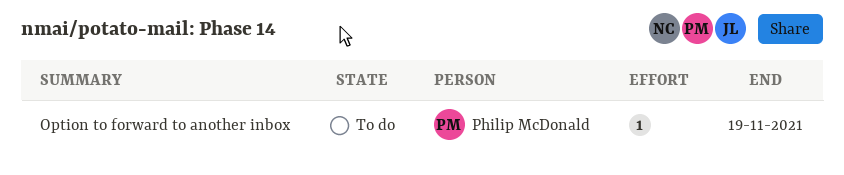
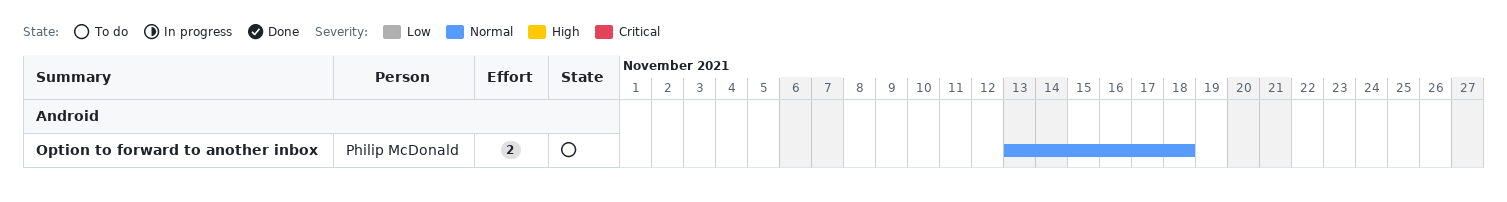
Option to forward to another inbox, estimate: 1 -> 2
Option to forward to another inbox, due: Nov 19 -> Nov 18

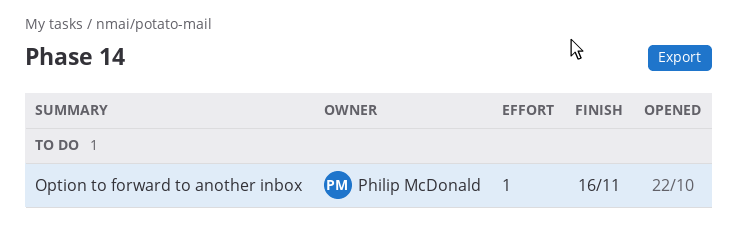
Option to forward to another inbox, estimate: 2 -> 1
Option to forward to another inbox, due: Nov 18 -> Nov 16

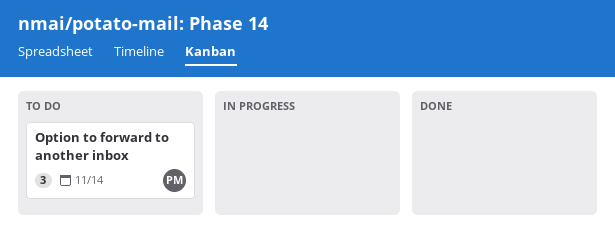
Option to forward to another inbox, estimate: 1 -> 3
Option to forward to another inbox, due: Nov 16 -> Nov 14

